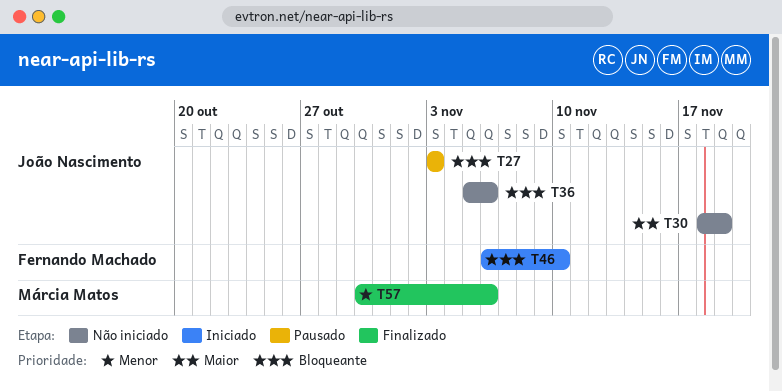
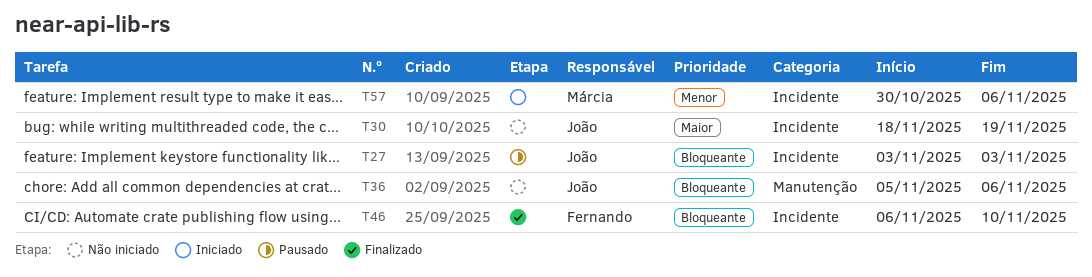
T46, status: Iniciado -> Finalizado
T57, status: Finalizado -> Iniciado

